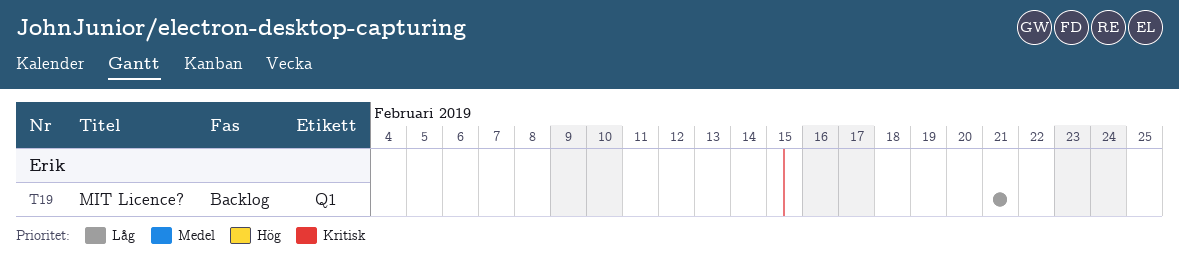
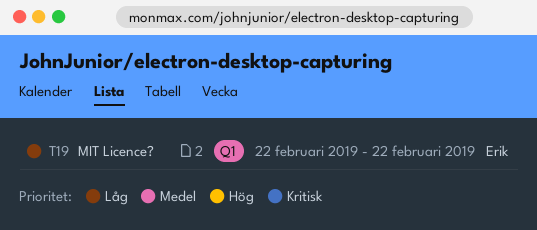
T19, start: Feb 21 -> Feb 22
T19, due: Feb 21 -> Feb 22

